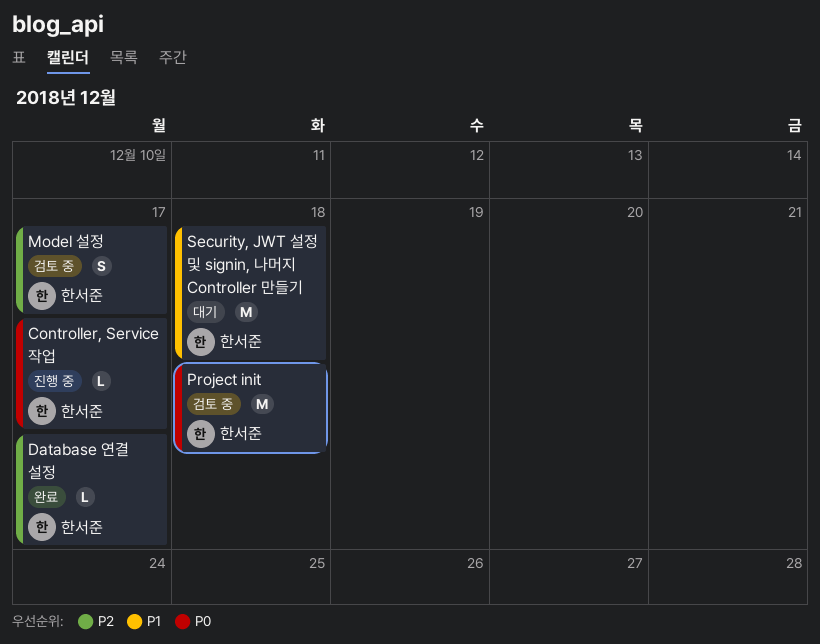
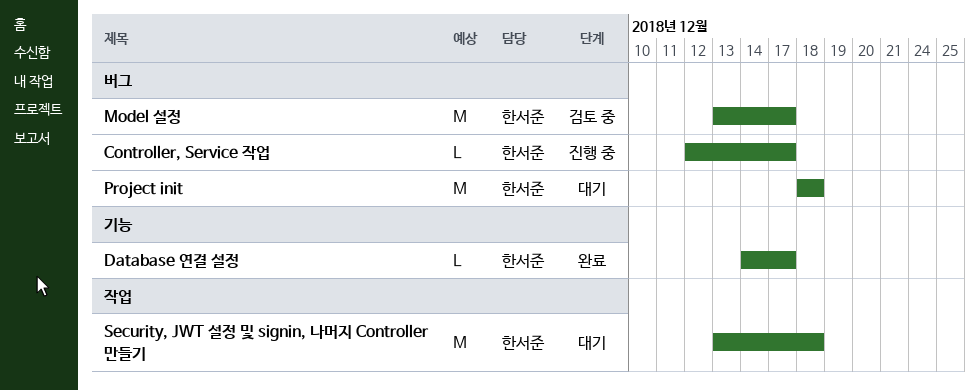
Model 설정, estimate: S -> M
Project init, status: 검토 중 -> 대기

